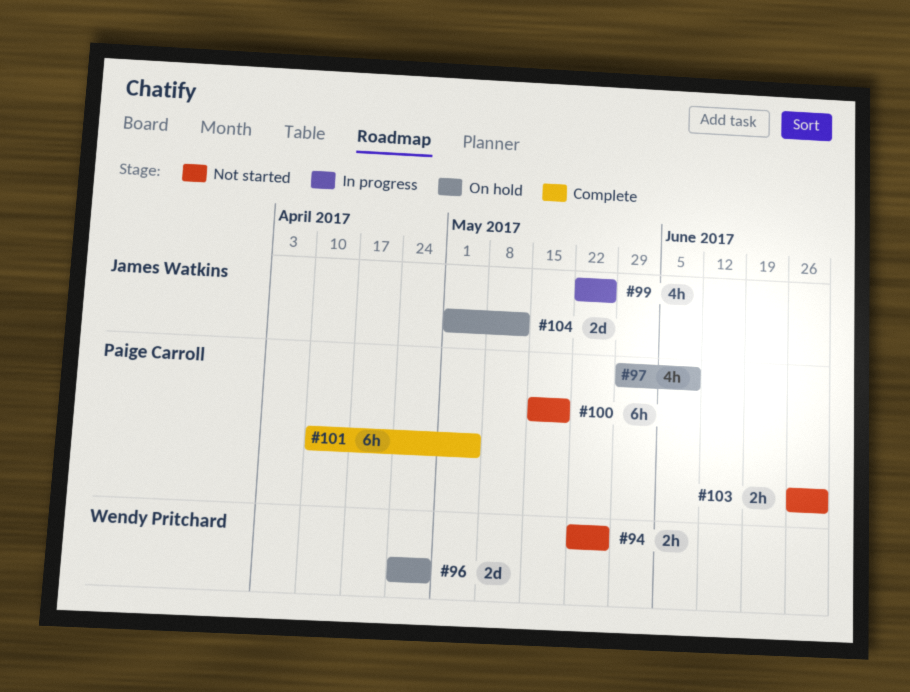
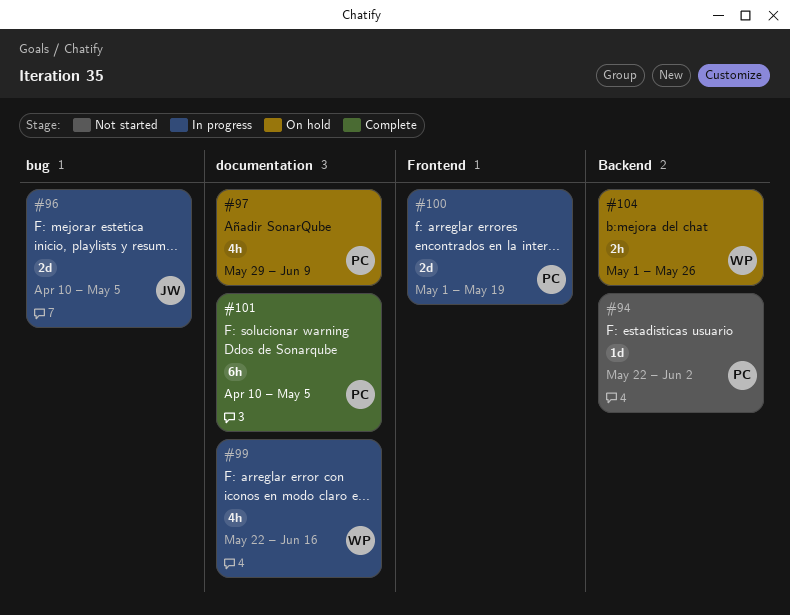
#94, owner: Wendy Pritchard -> Paige Carroll
#94, estimate: 2h -> 1d
#94, due: May 26 -> Jun 2
#96, status: On hold -> In progress
#96, owner: Wendy Pritchard -> James Watkins
#96, start: Apr 24 -> Apr 10
#96, due: Apr 28 -> May 5
#99, owner: James Watkins -> Wendy Pritchard
#99, due: May 26 -> Jun 16
#100, status: Not started -> In progress
#100, estimate: 6h -> 2d
#100, start: May 15 -> May 1
#103: present -> none
#104, owner: James Watkins -> Wendy Pritchard
#104, estimate: 2d -> 2h
#104, due: May 12 -> May 26

